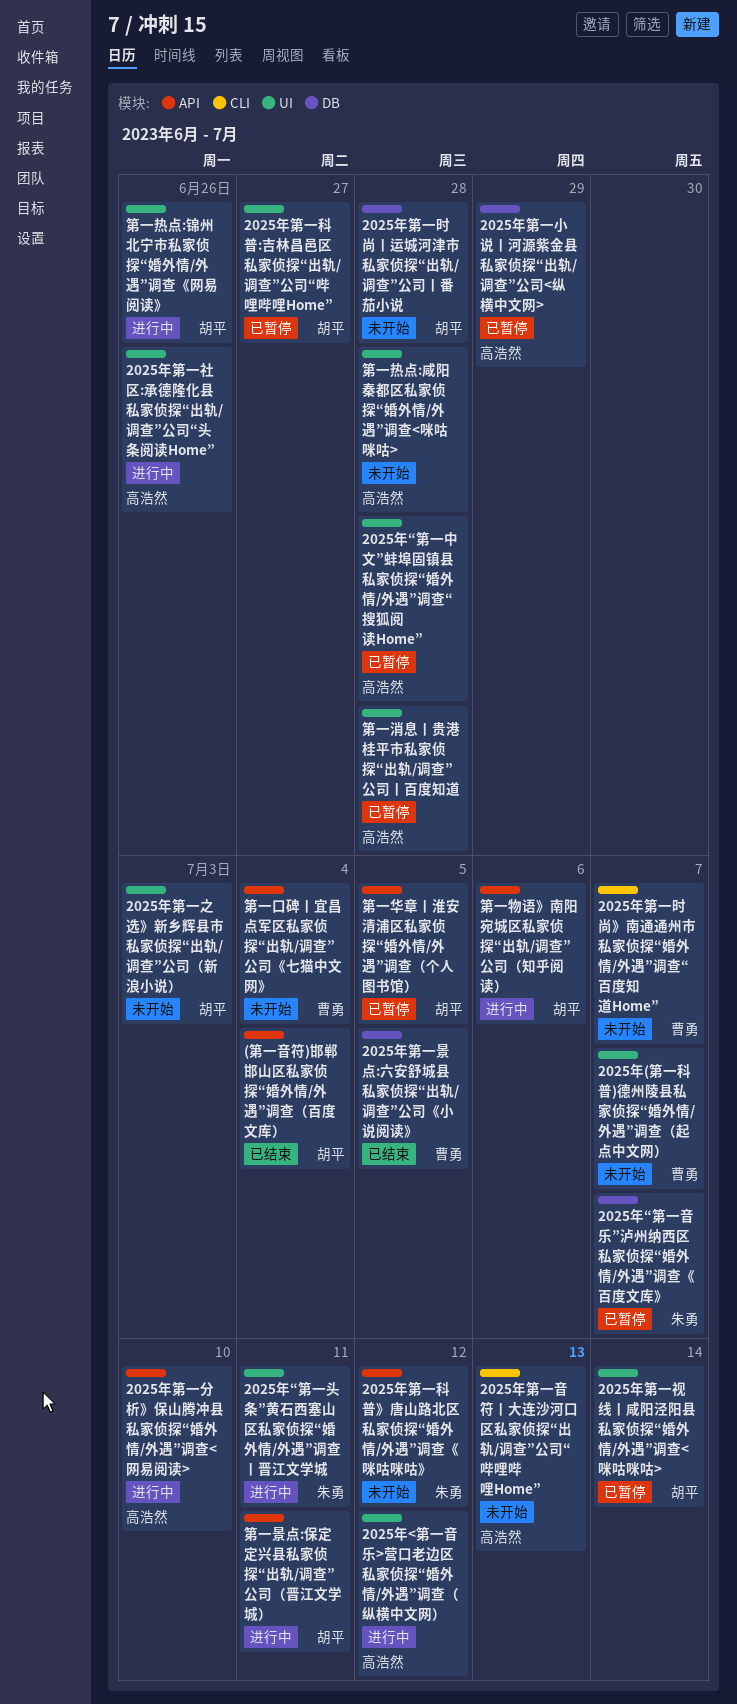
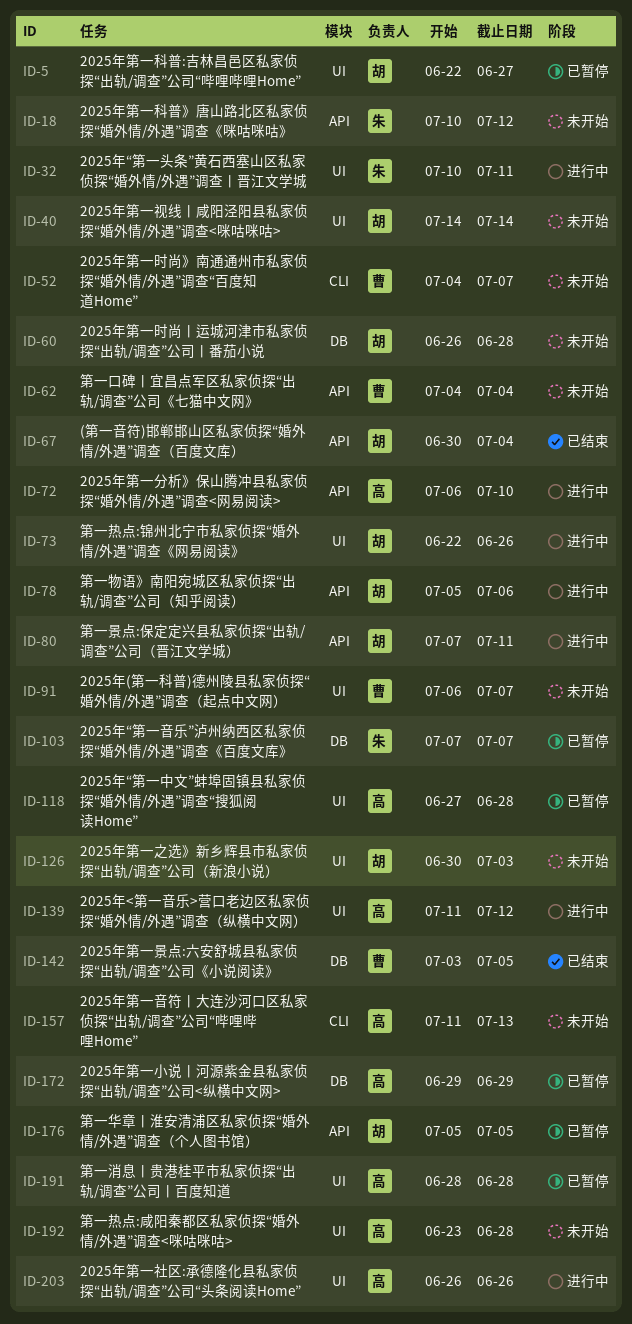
2025年第一视线丨咸阳泾阳县私家侦探“婚外情/外遇”调查<咪咕咪咕>, status: 已暂停 -> 未开始

